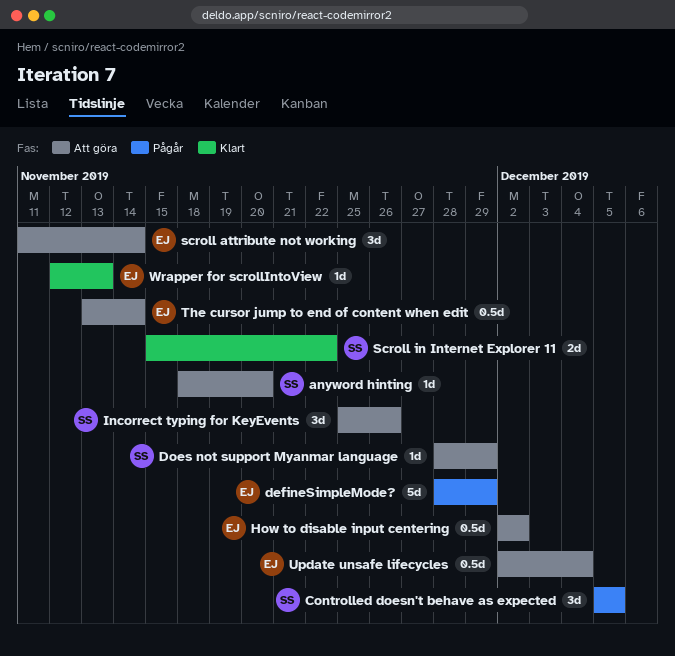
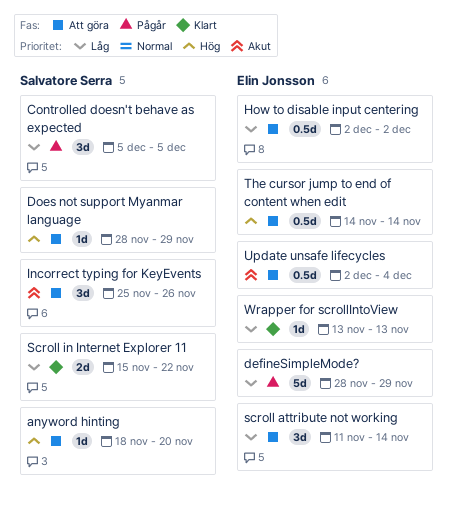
The cursor jump to end of content when edit, start: Nov 13 -> Nov 14
Wrapper for scrollIntoView, start: Nov 12 -> Nov 13

